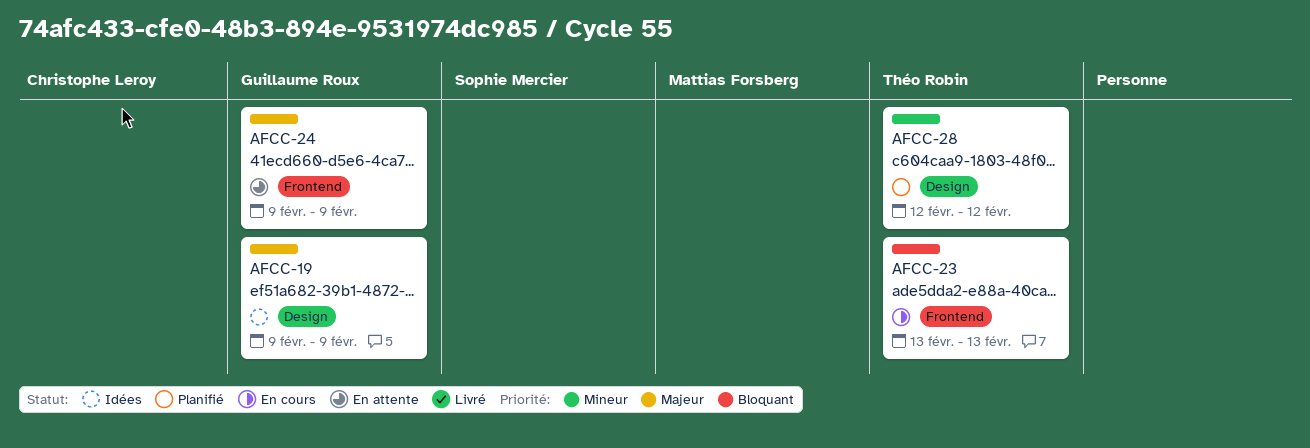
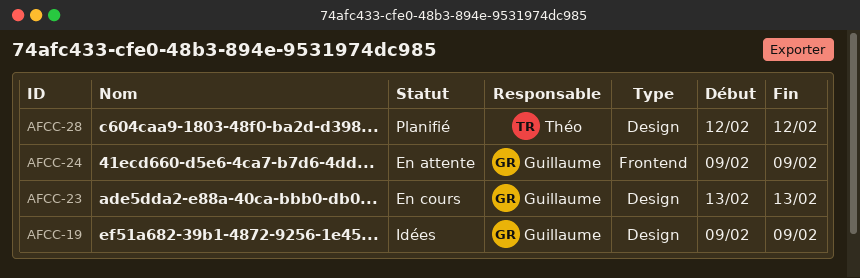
AFCC-23, owner: Théo Robin -> Guillaume Roux
AFCC-23, label: Frontend -> Design

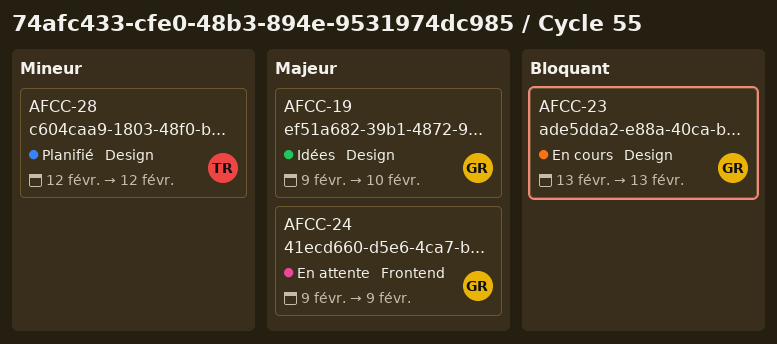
AFCC-19, due: Feb 9 -> Feb 10

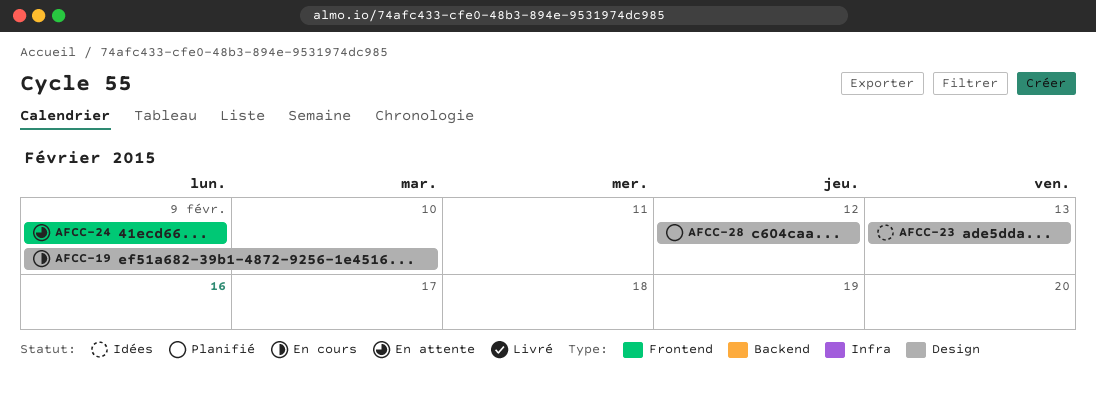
AFCC-19, status: Idées -> En cours
AFCC-23, status: En cours -> Idées

